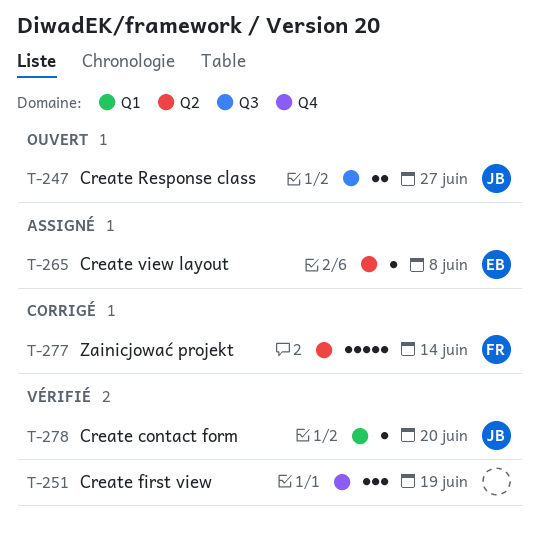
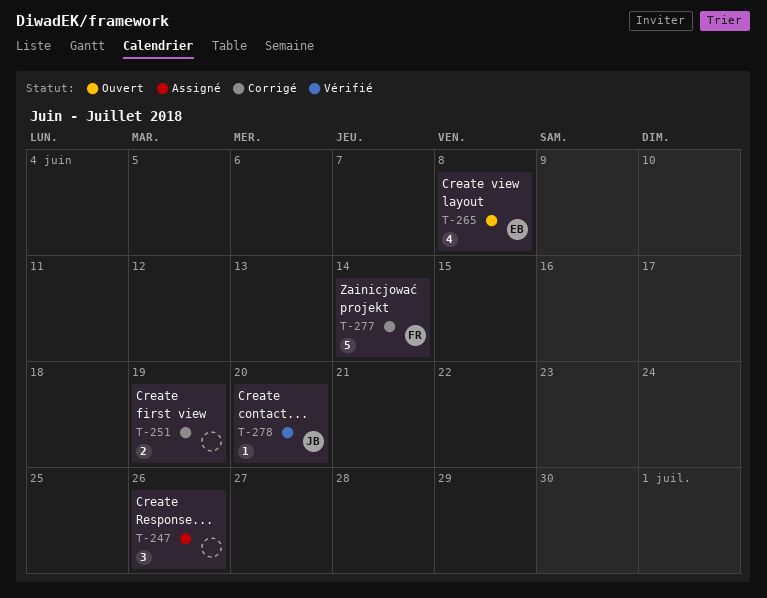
T-247, status: Ouvert -> Assigné
T-247, owner: JB -> none
T-247, estimate: 2 -> 3
T-247, due: Jun 27 -> Jun 26
T-251, status: Vérifié -> Corrigé
T-251, estimate: 3 -> 2
T-265, status: Assigné -> Ouvert
T-265, estimate: 1 -> 4

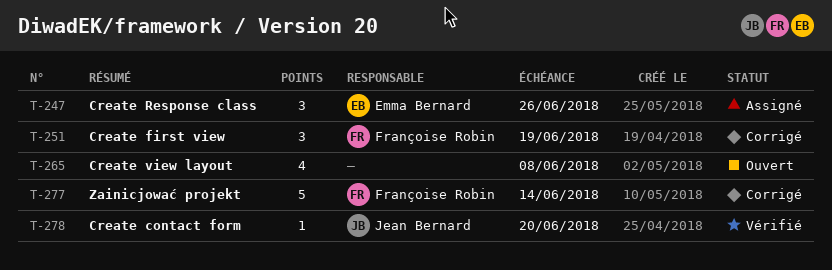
T-247, owner: none -> Emma Bernard
T-251, owner: none -> Françoise Robin
T-251, estimate: 2 -> 3
T-265, owner: Emma Bernard -> none

